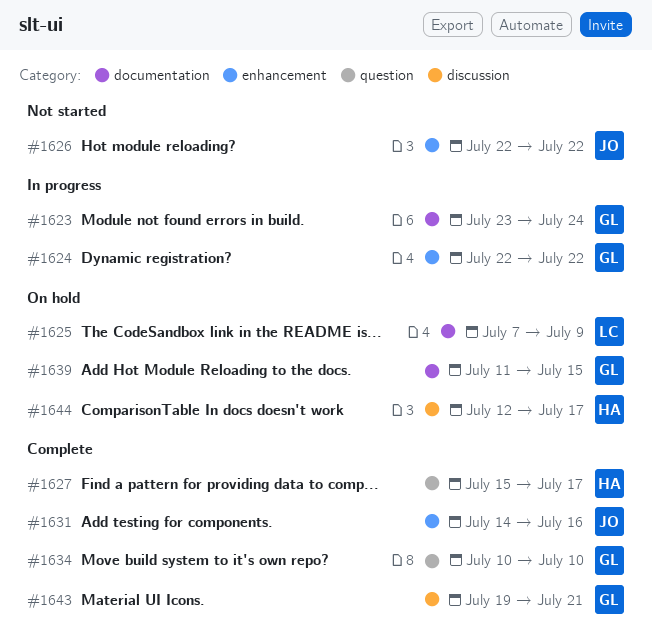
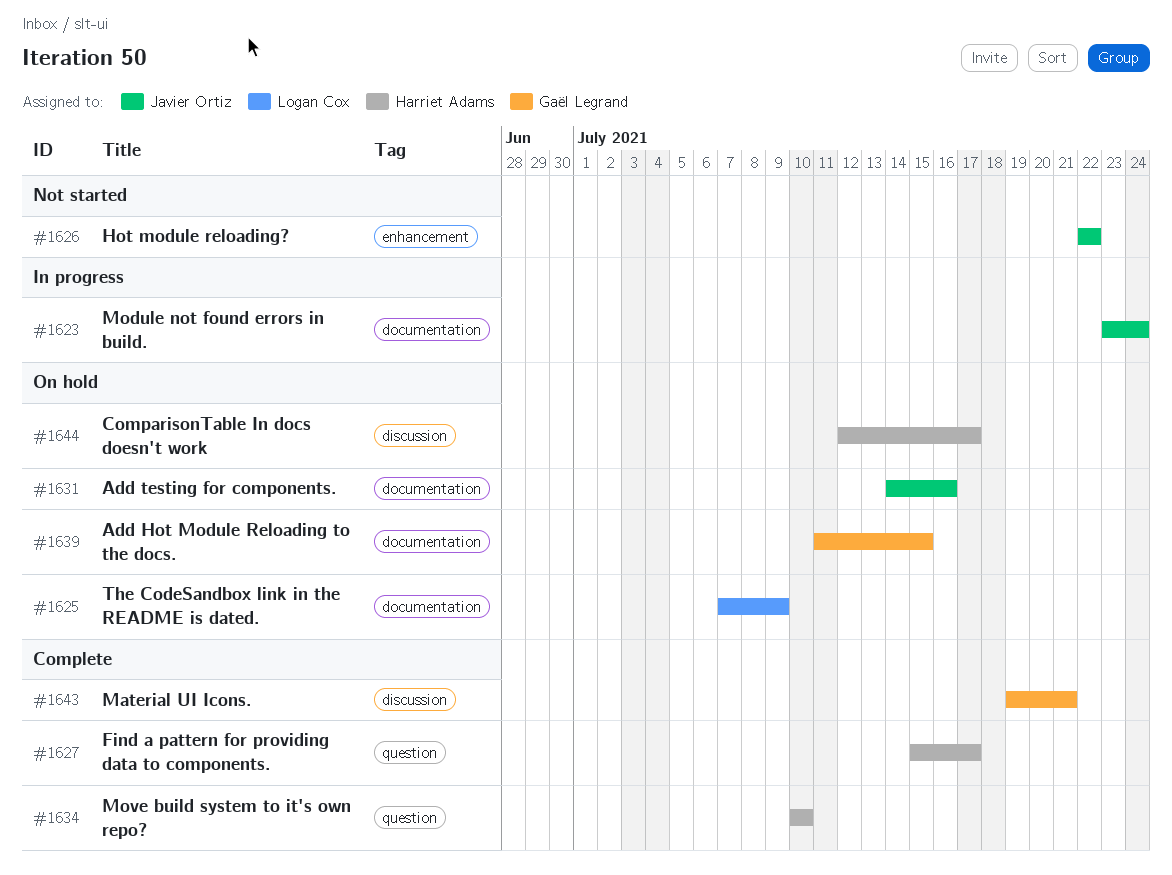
#1623, owner: Gaël Legrand -> Javier Ortiz
#1624: present -> none
#1631, status: Complete -> On hold
#1631, label: enhancement -> documentation
#1634, owner: Gaël Legrand -> Harriet Adams

